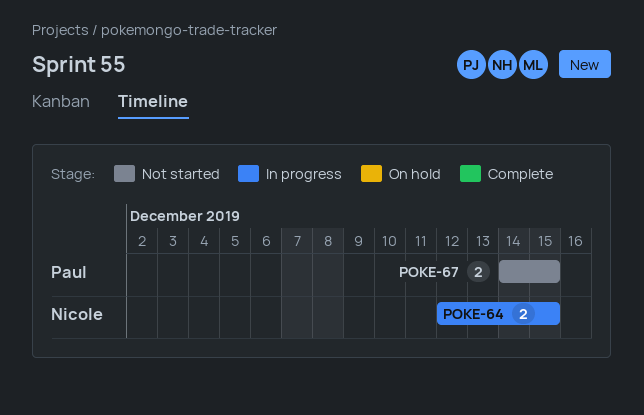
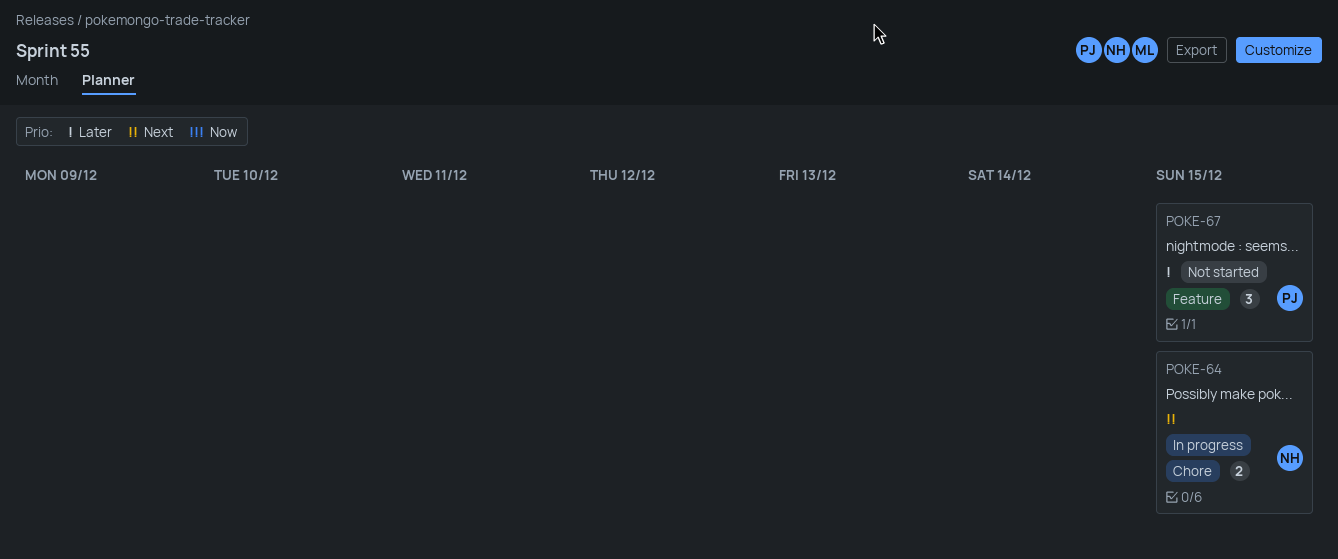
POKE-67, estimate: 2 -> 3

